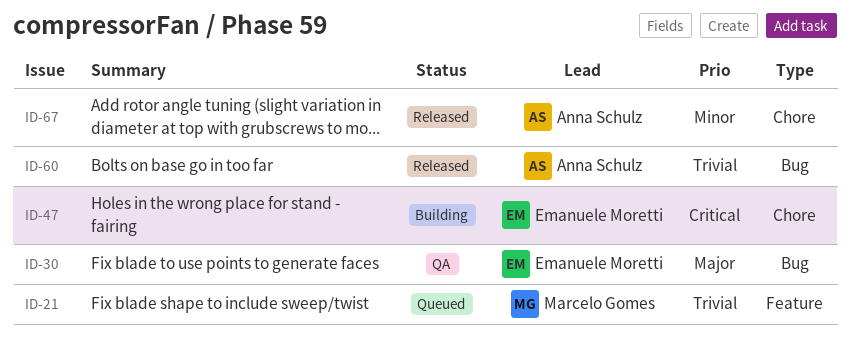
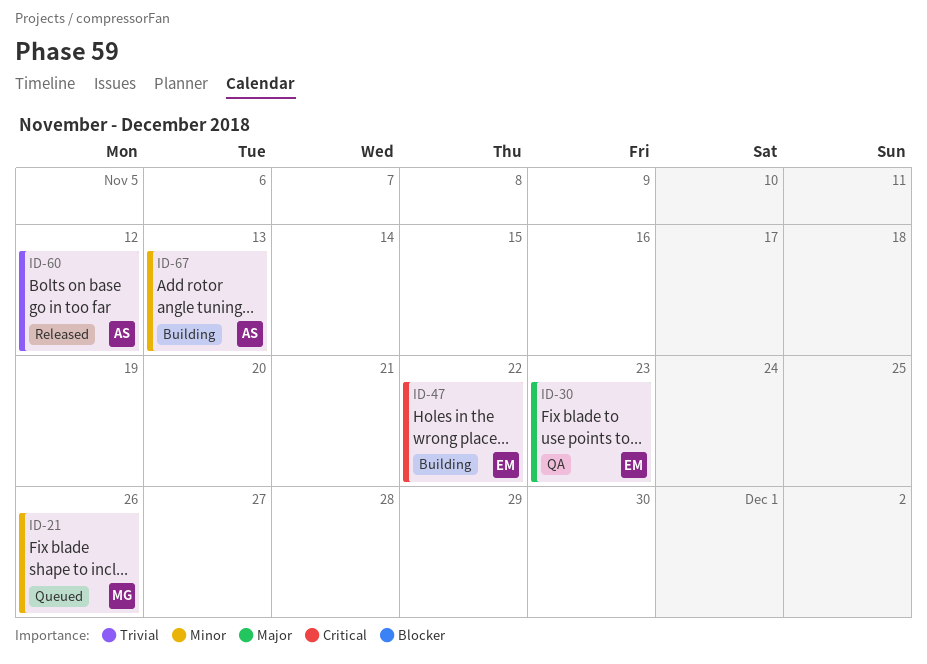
ID-21, priority: Trivial -> Minor
ID-67, status: Released -> Building

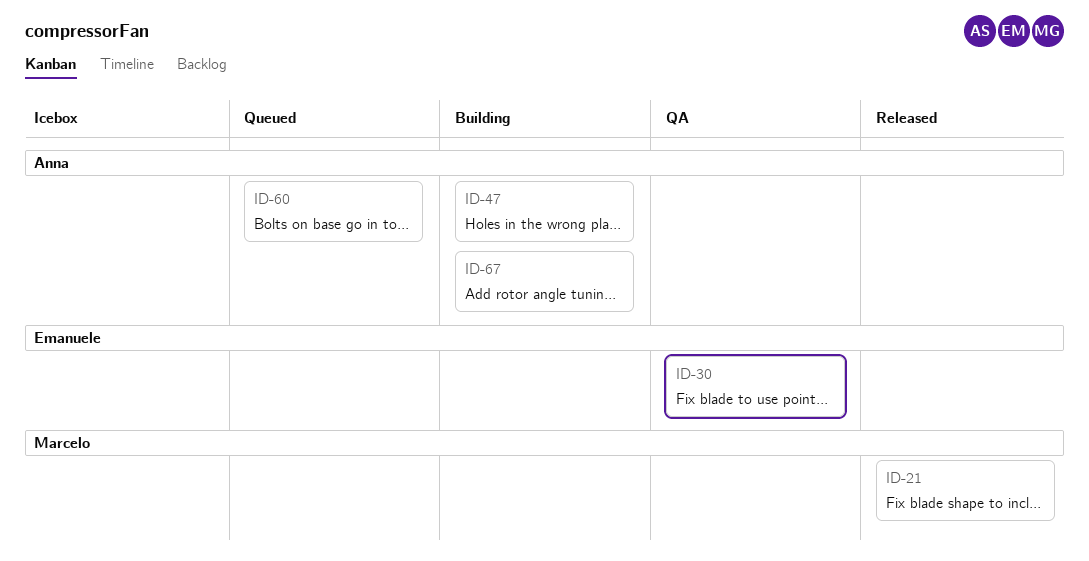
ID-21, status: Queued -> Released
ID-47, owner: Emanuele -> Anna
ID-60, status: Released -> Queued

